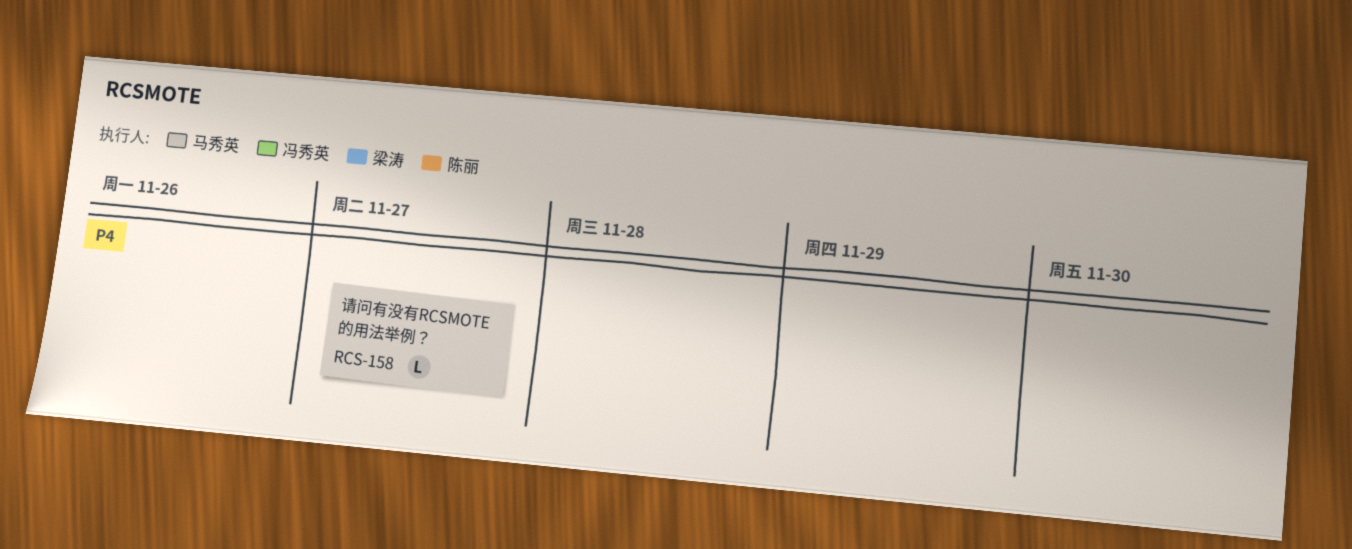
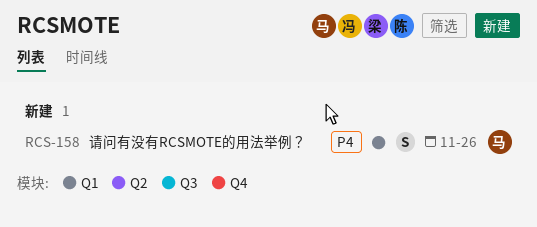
RCS-158, estimate: L -> S
RCS-158, due: Nov 27 -> Nov 26

